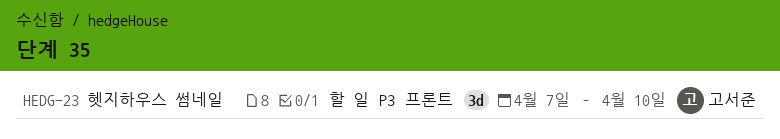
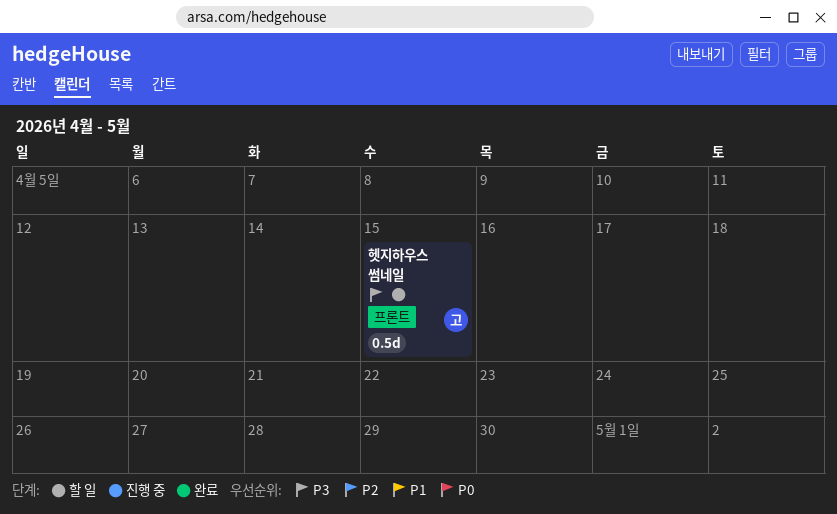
헷지하우스 썸네일, estimate: 3d -> 0.5d
헷지하우스 썸네일, due: Apr 10 -> Apr 15

